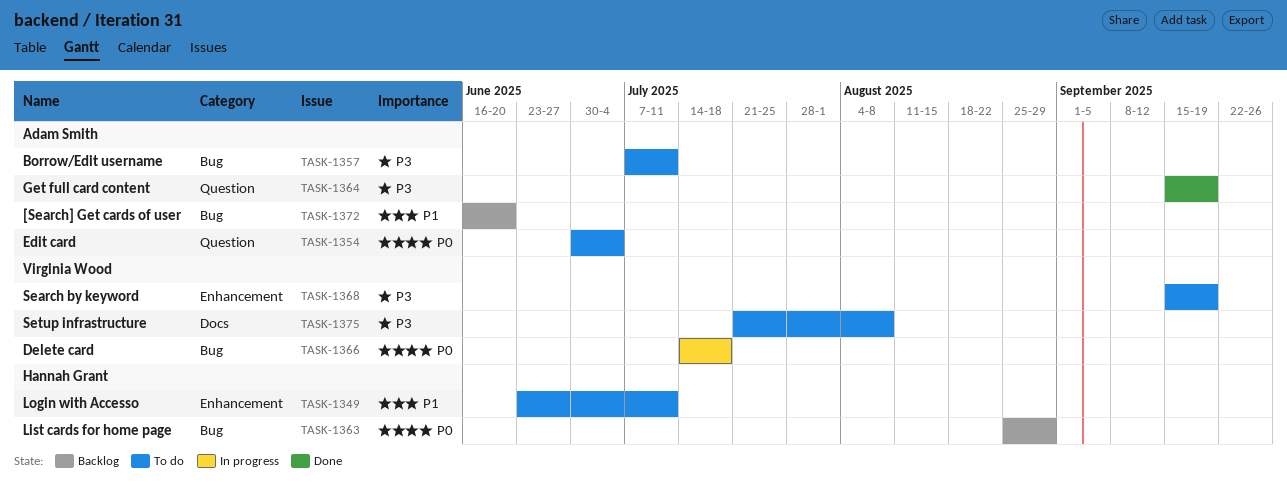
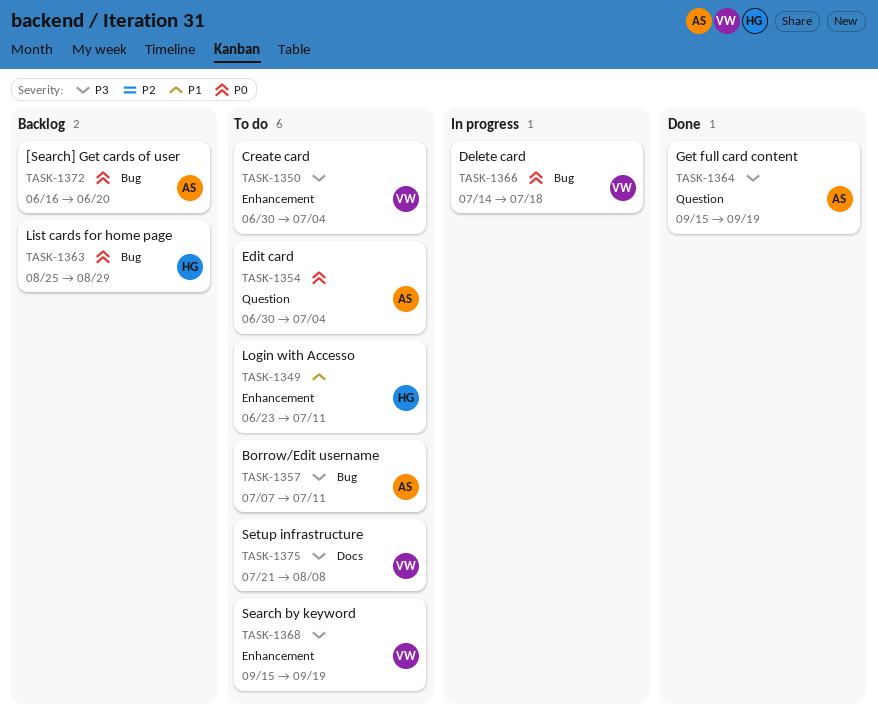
TASK-1350: none -> present
TASK-1372, priority: P1 -> P0

